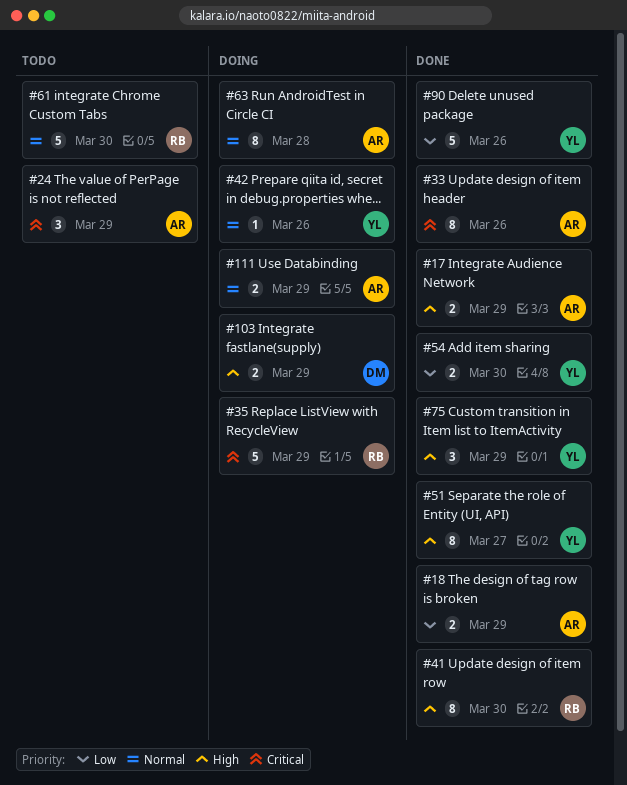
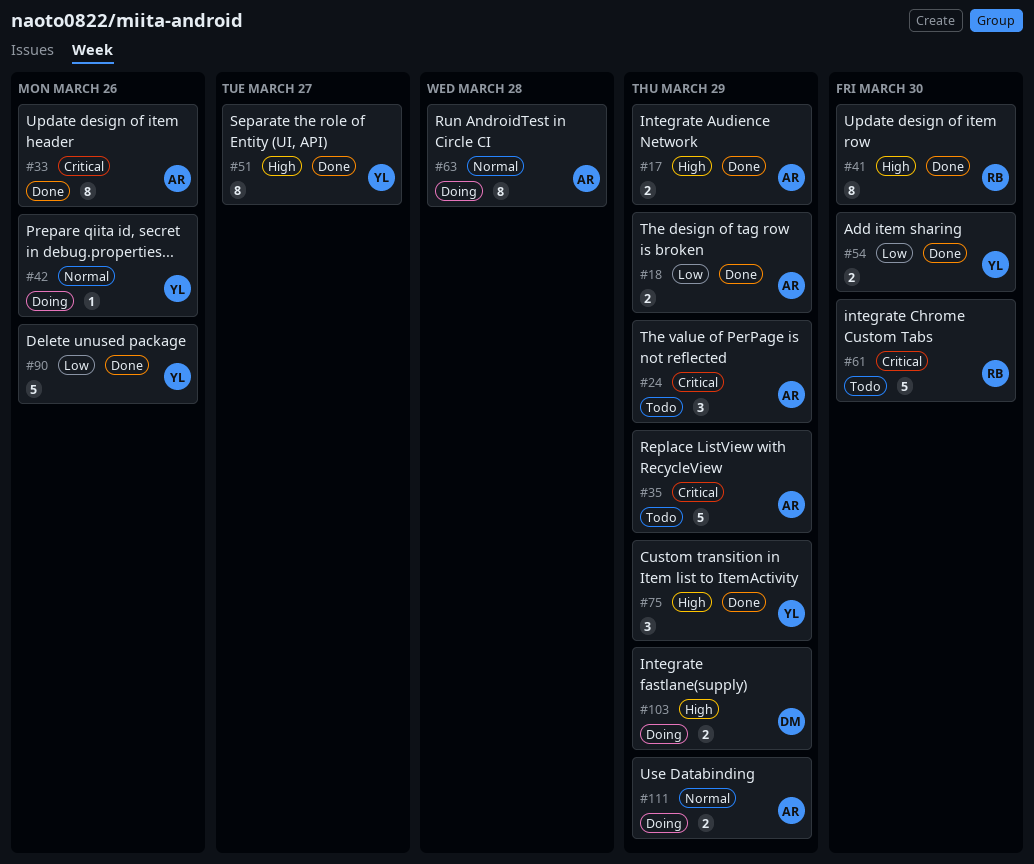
#35, status: Doing -> Todo
#35, owner: RB -> AR
#61, priority: Normal -> Critical

